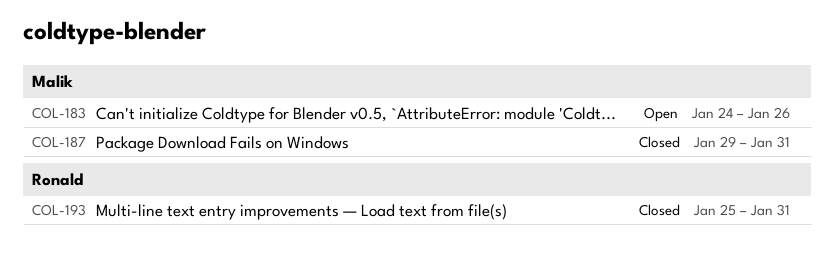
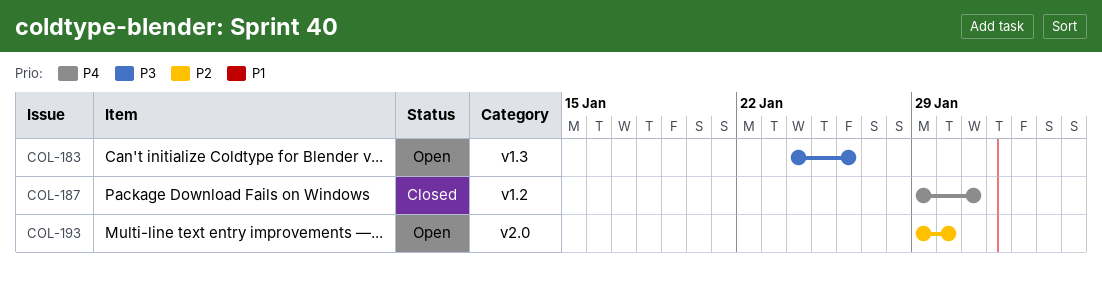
COL-193, status: Closed -> Open
COL-193, start: Jan 25 -> Jan 29
COL-193, due: Jan 31 -> Jan 30

